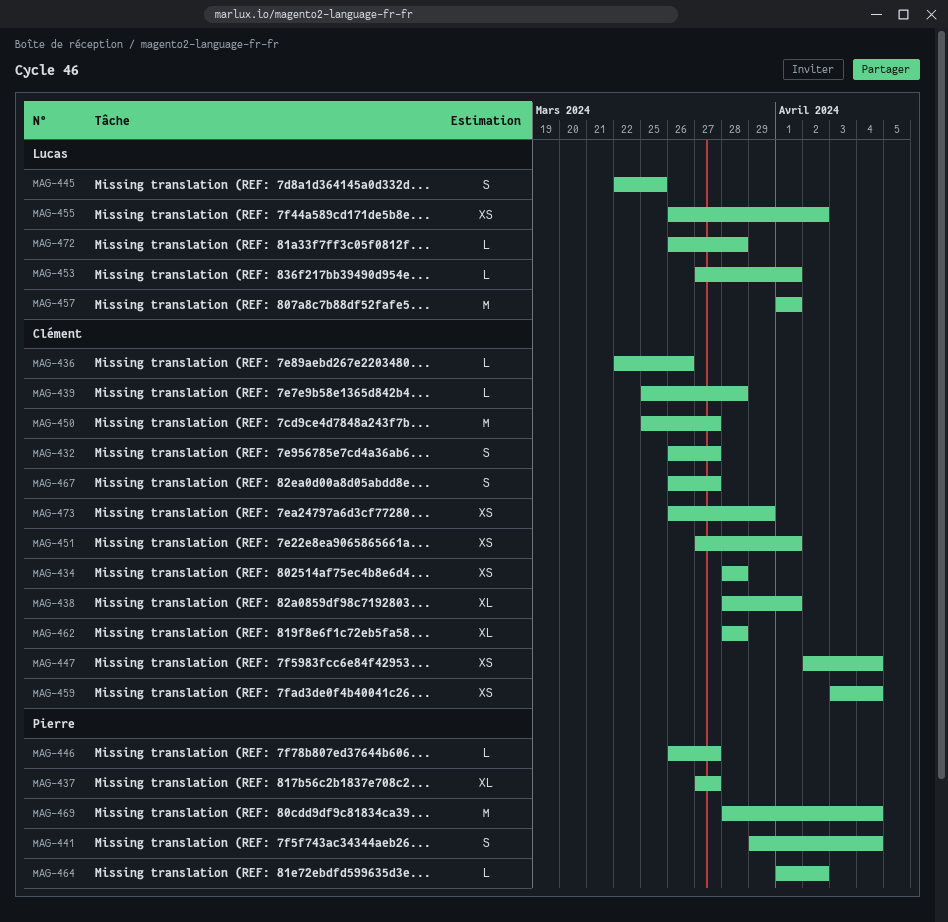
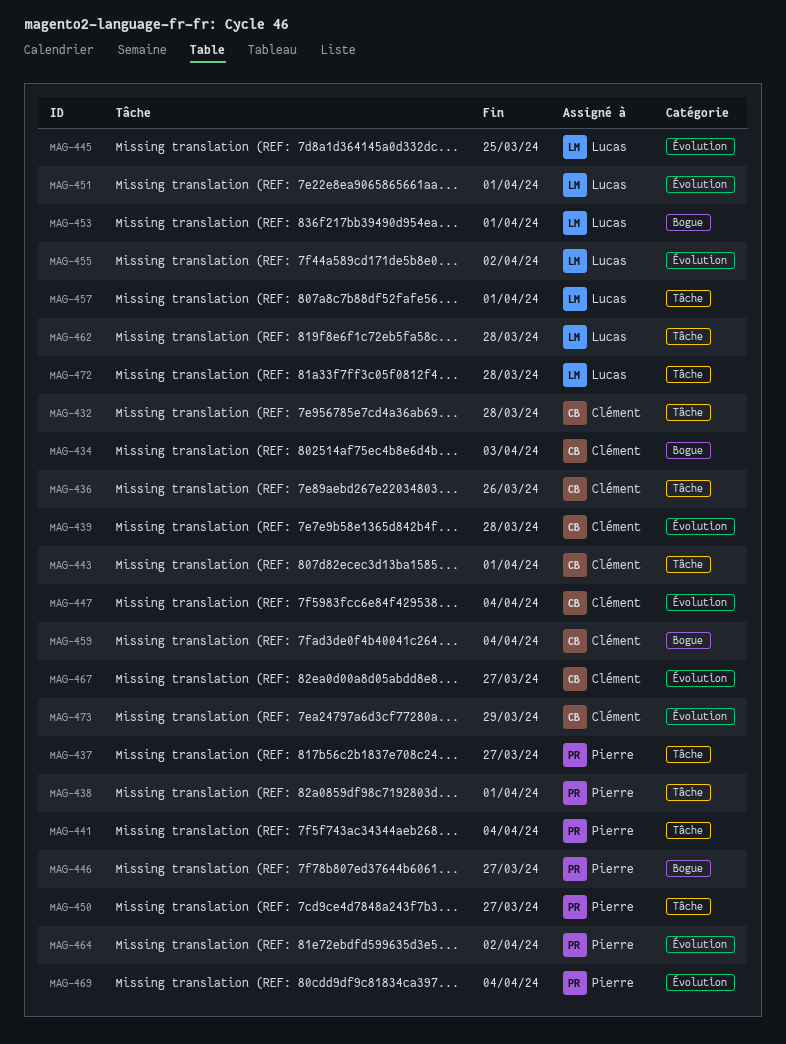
MAG-432, due: Mar 27 -> Mar 28
MAG-434, due: Mar 28 -> Apr 3
MAG-438, owner: Clément -> Pierre
MAG-443: none -> present
MAG-450, owner: Clément -> Pierre
MAG-451, owner: Clément -> Lucas
MAG-462, owner: Clément -> Lucas

